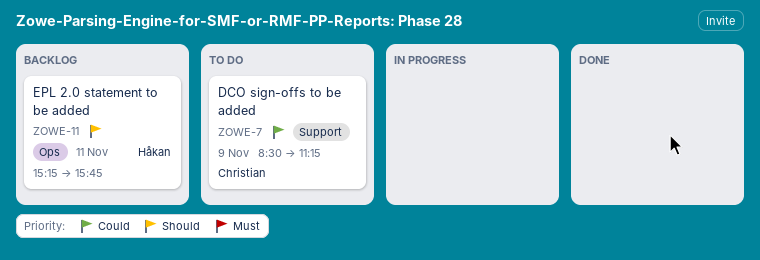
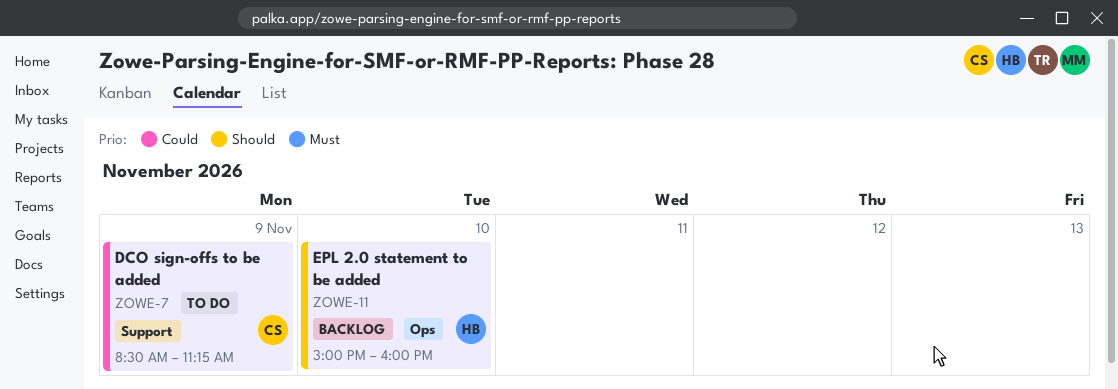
ZOWE-11, day: Nov 11 -> Nov 10
ZOWE-11, begins: 15:15 -> 15:00
ZOWE-11, ends: 15:45 -> 16:00

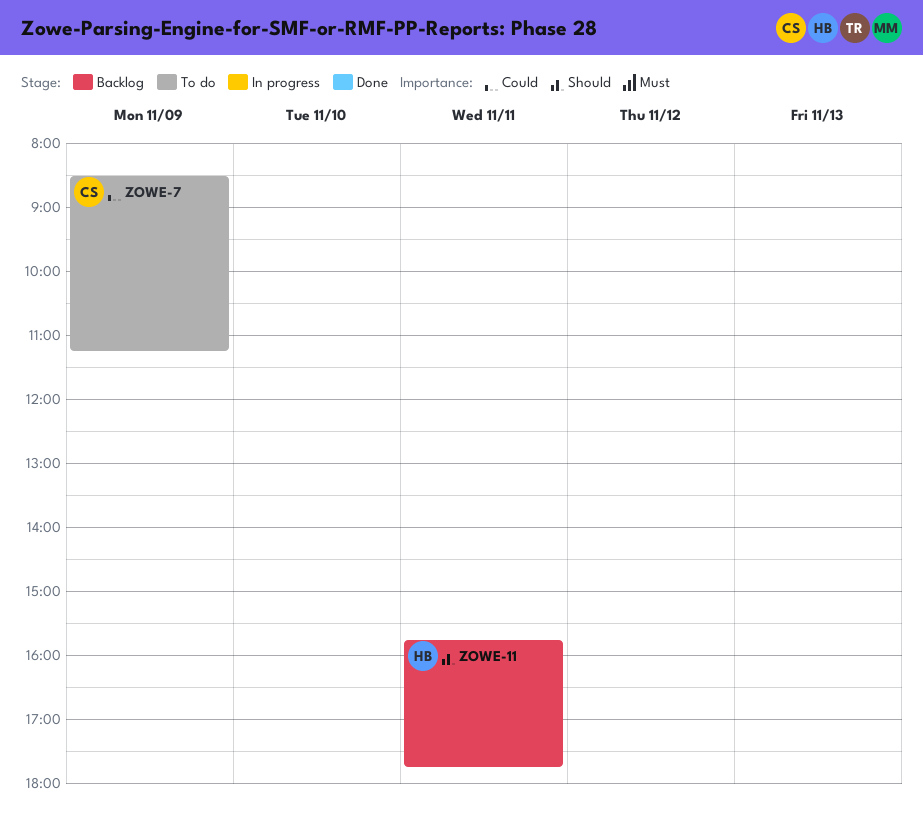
ZOWE-11, day: Nov 10 -> Nov 11
ZOWE-11, begins: 15:00 -> 15:45
ZOWE-11, ends: 16:00 -> 17:45

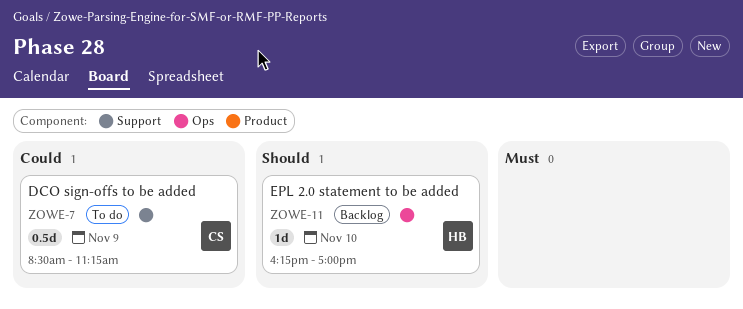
ZOWE-11, day: Nov 11 -> Nov 10
ZOWE-11, begins: 15:45 -> 16:15
ZOWE-11, ends: 17:45 -> 17:00

